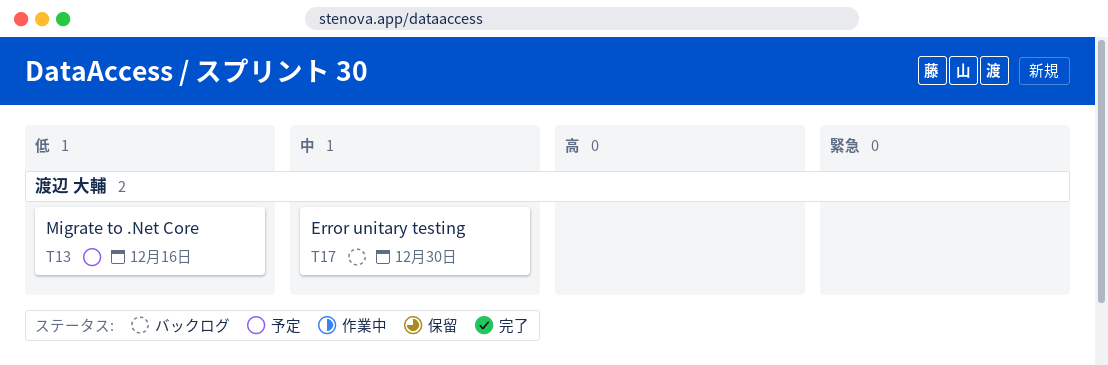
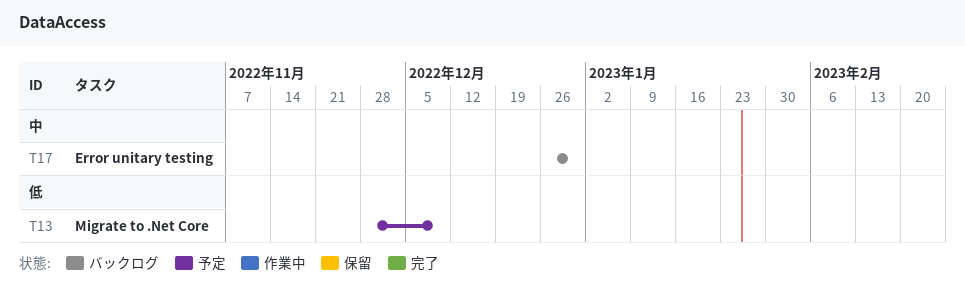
T13, due: Dec 16 -> Dec 9

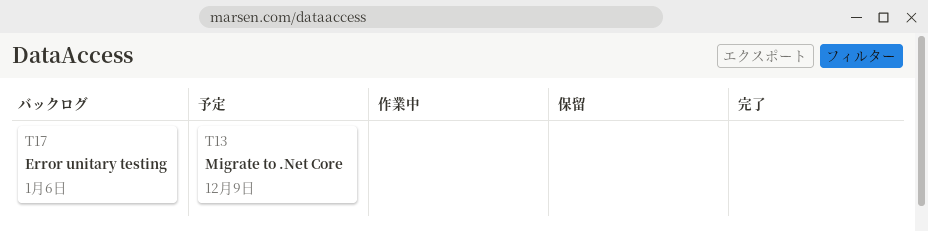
T17, due: Dec 30 -> Jan 6

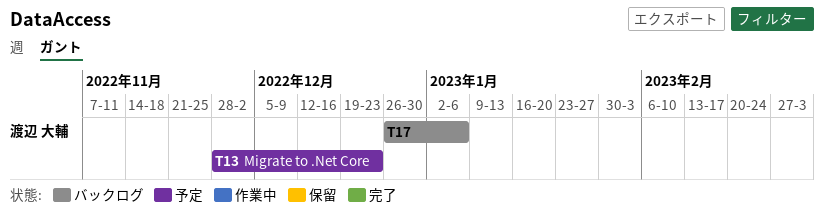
T13, due: Dec 9 -> Dec 23

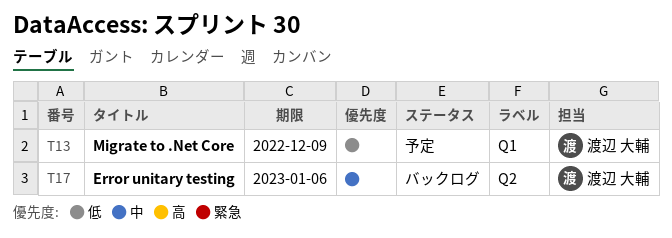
T13, due: Dec 23 -> Dec 9

